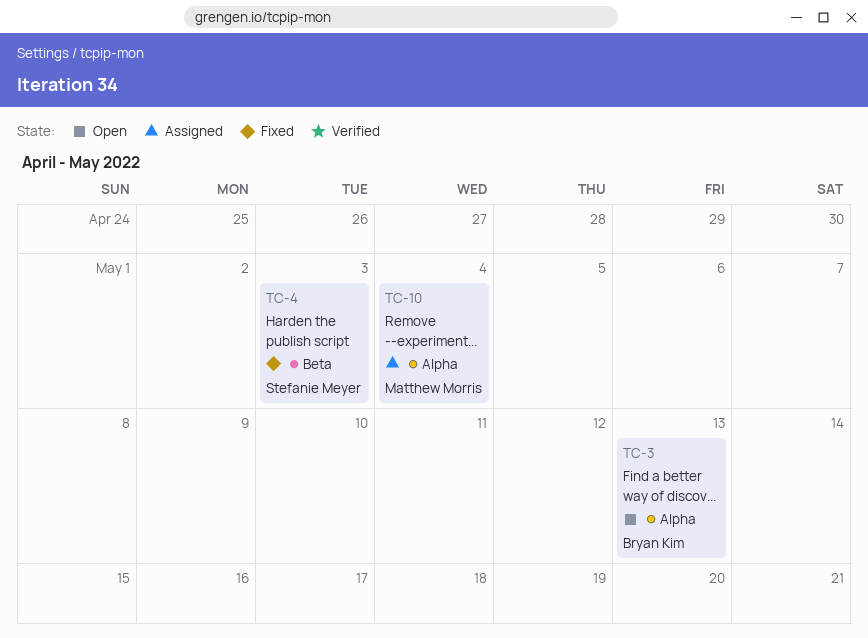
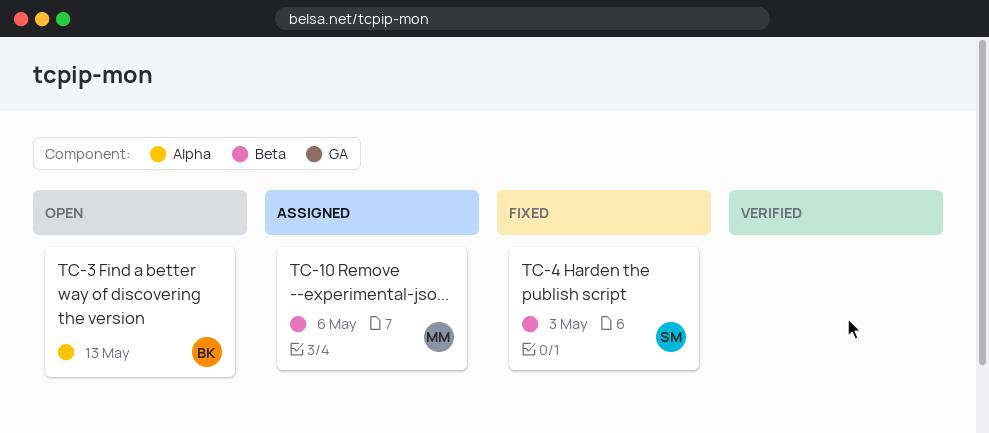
TC-10, label: Alpha -> Beta
TC-10, due: May 4 -> May 6

